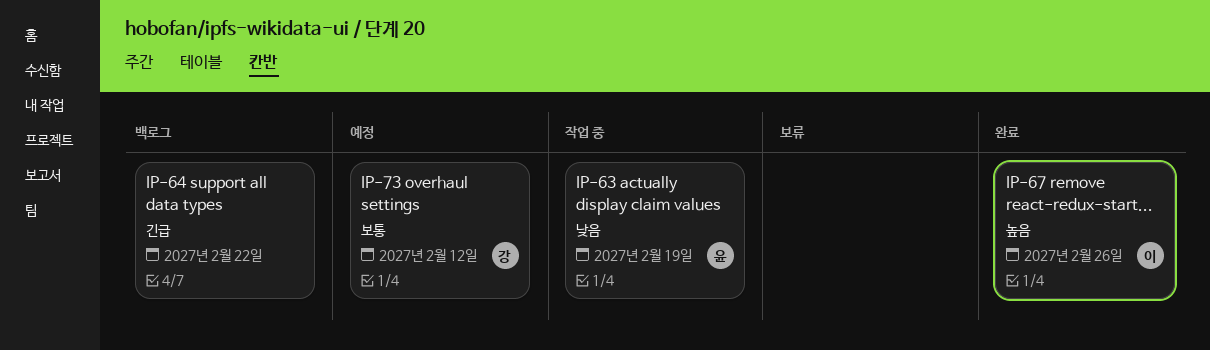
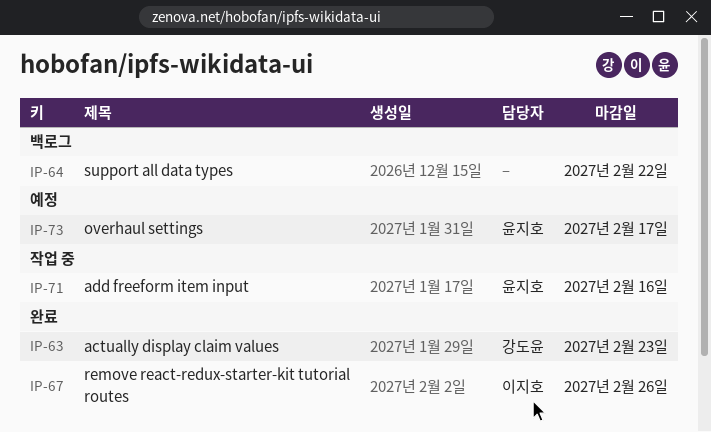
IP-63, status: 작업 중 -> 완료
IP-63, owner: 윤지호 -> 강도윤
IP-63, due: Feb 19 -> Feb 23
IP-71: none -> present
IP-73, owner: 강도윤 -> 윤지호
IP-73, due: Feb 12 -> Feb 17

